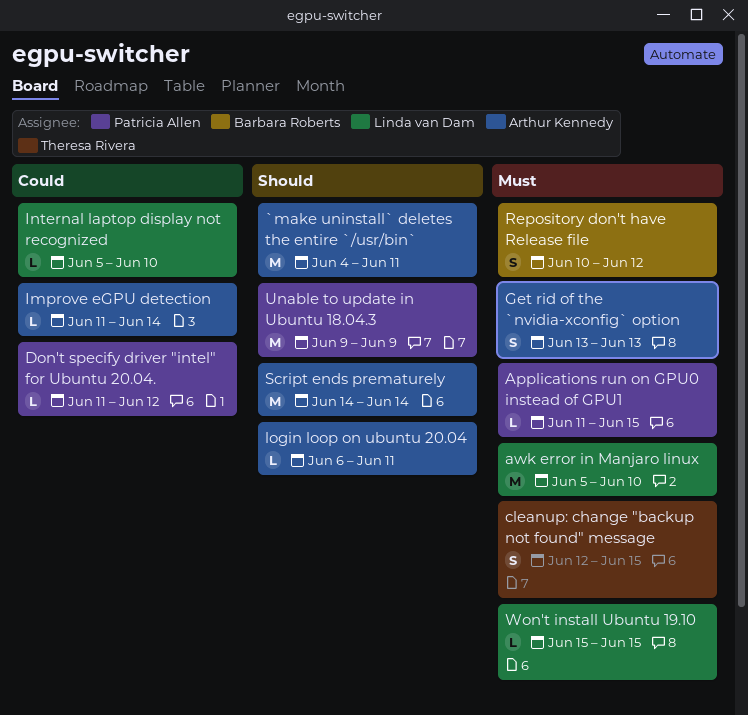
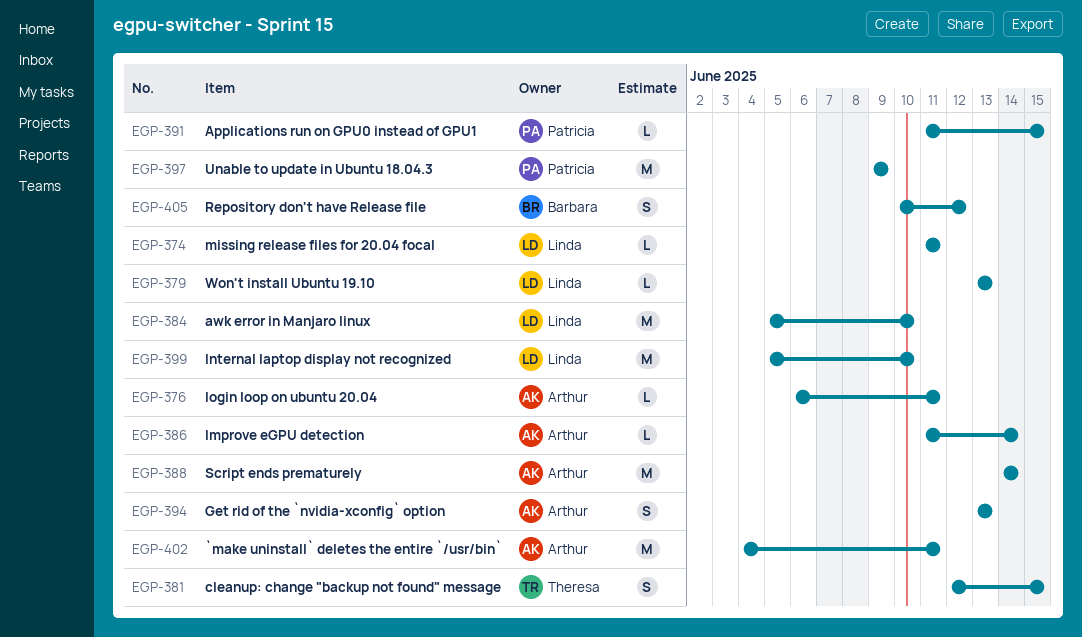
Don't specify driver "intel" for Ubuntu 20.04.: present -> none
Internal laptop display not recognized, estimate: L -> M
missing release files for 20.04 focal: none -> present
Won't install Ubuntu 19.10, start: Jun 15 -> Jun 13
Won't install Ubuntu 19.10, due: Jun 15 -> Jun 13

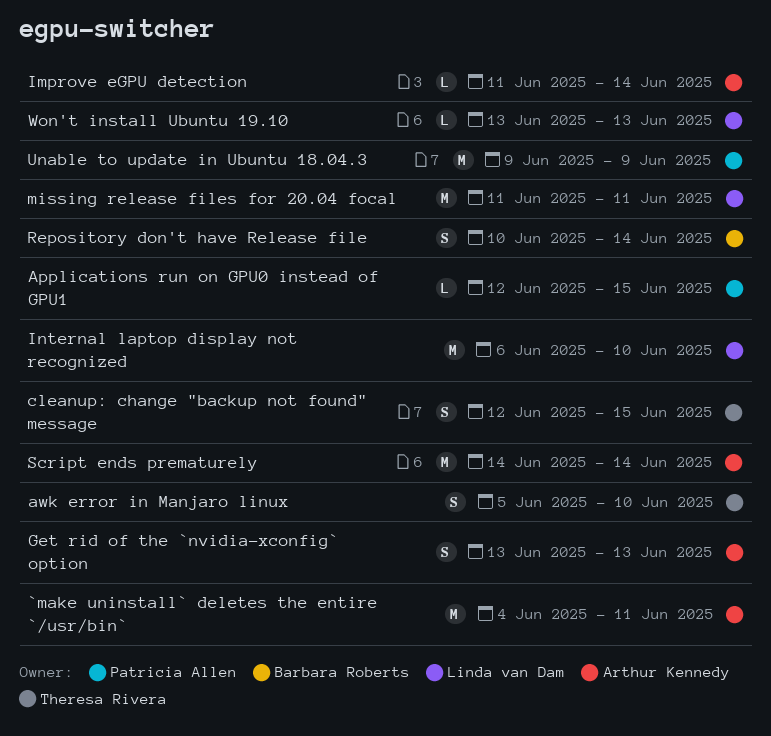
Applications run on GPU0 instead of GPU1, start: Jun 11 -> Jun 12
awk error in Manjaro linux, owner: Linda van Dam -> Theresa Rivera
awk error in Manjaro linux, estimate: M -> S
Internal laptop display not recognized, start: Jun 5 -> Jun 6
login loop on ubuntu 20.04: present -> none
missing release files for 20.04 focal, estimate: L -> M
Repository don't have Release file, due: Jun 12 -> Jun 14

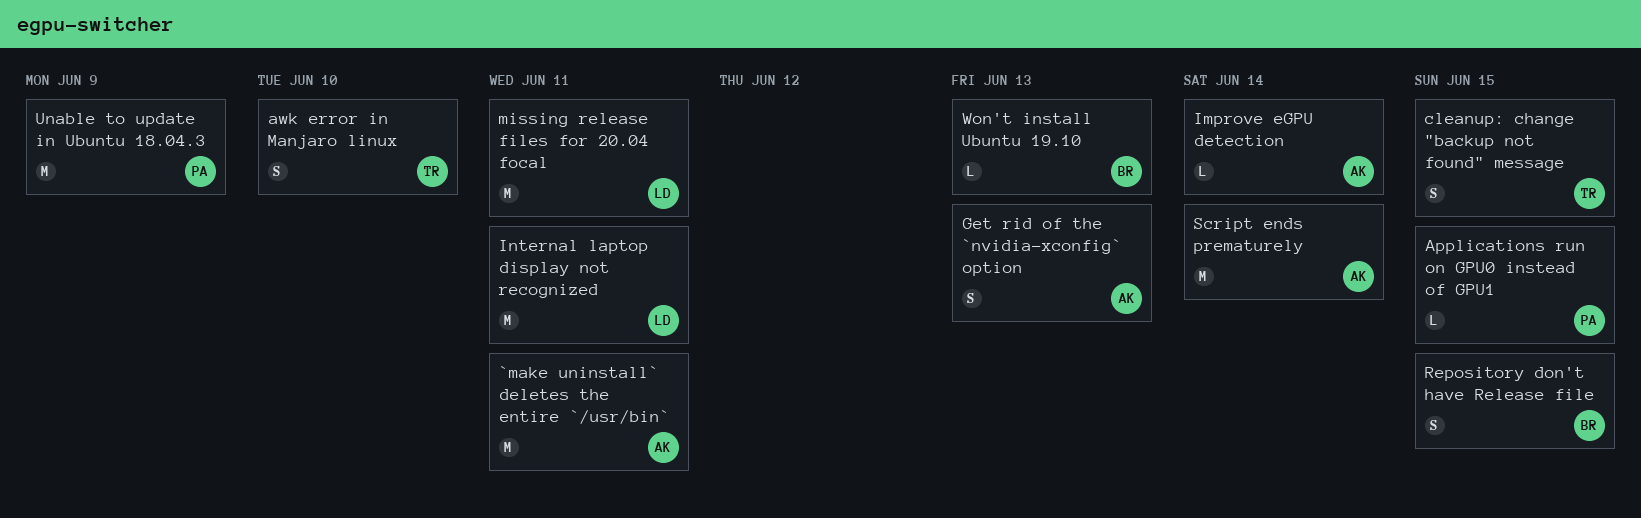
Internal laptop display not recognized, due: Jun 10 -> Jun 11
Repository don't have Release file, due: Jun 14 -> Jun 15
Won't install Ubuntu 19.10, owner: Linda van Dam -> Barbara Roberts

